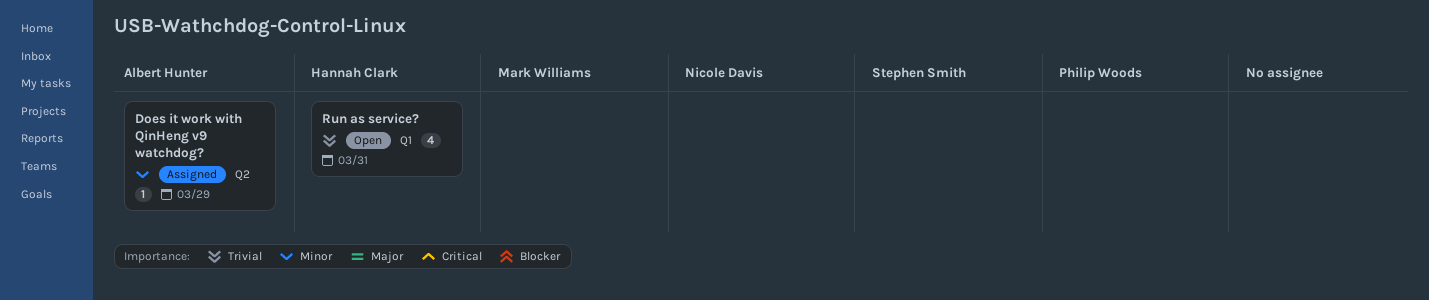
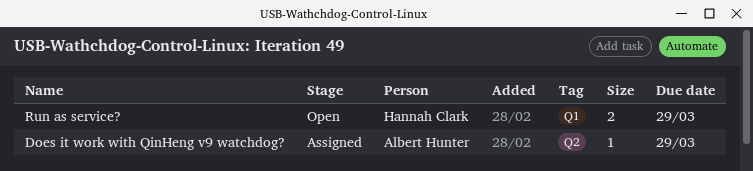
Run as service?, estimate: 4 -> 2
Run as service?, due: Mar 31 -> Mar 29

